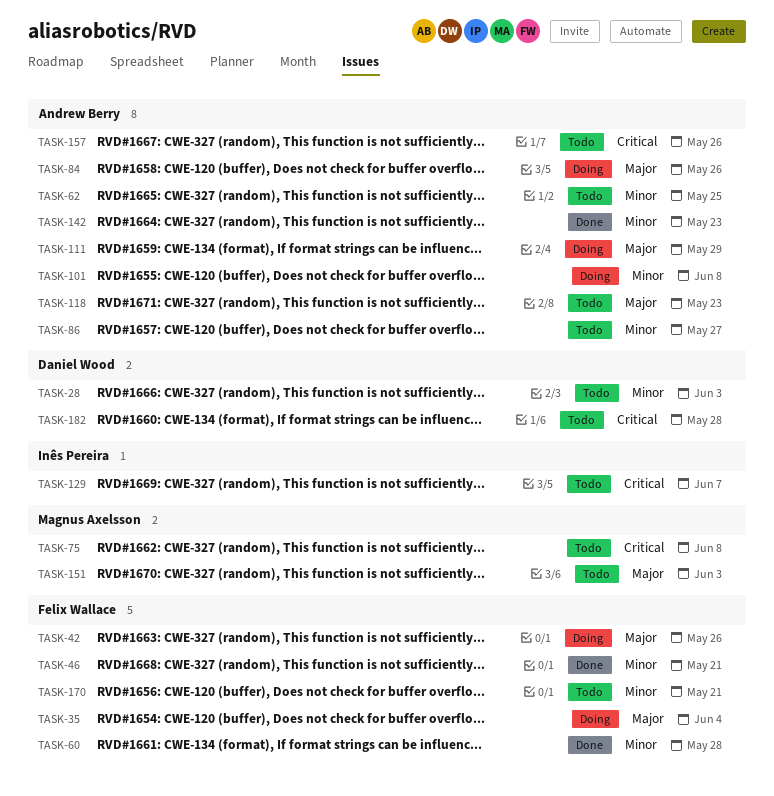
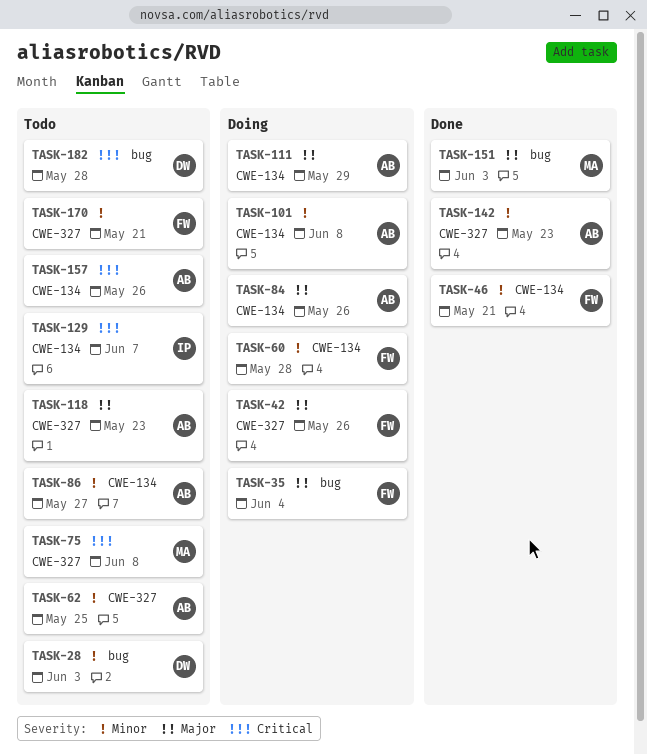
TASK-60, status: Done -> Doing
TASK-151, status: Todo -> Done

